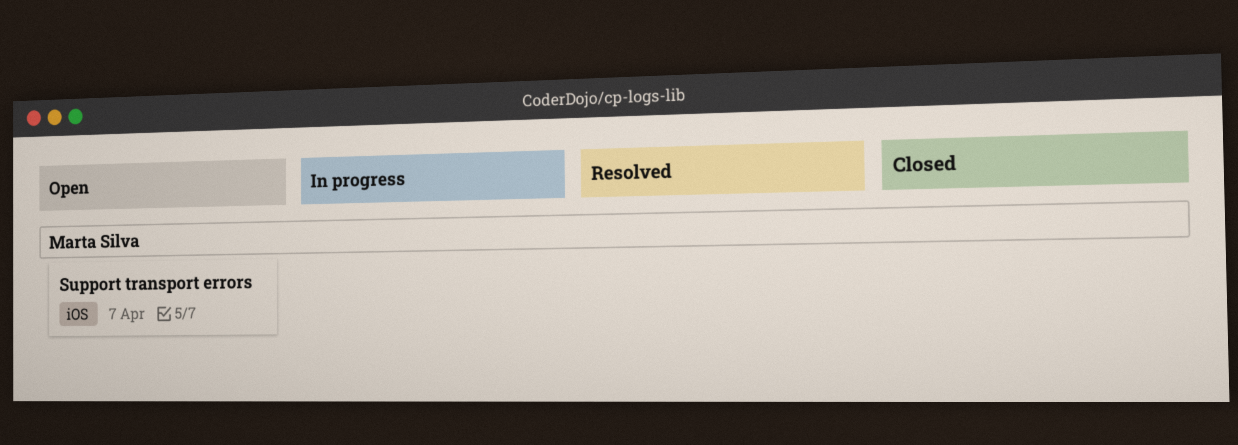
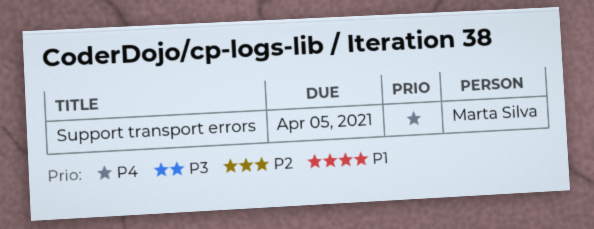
Support transport errors, due: Apr 7 -> Apr 5

